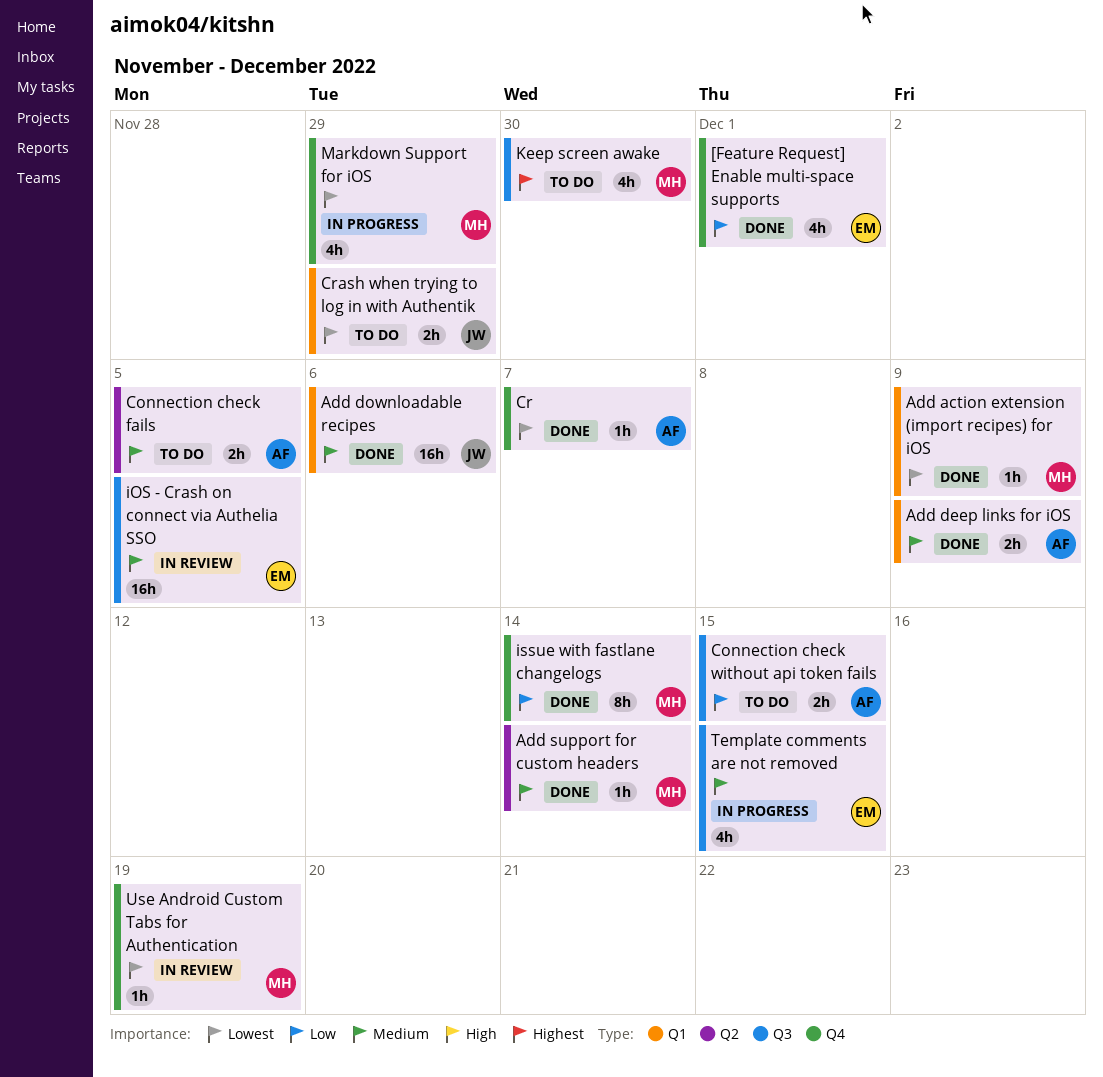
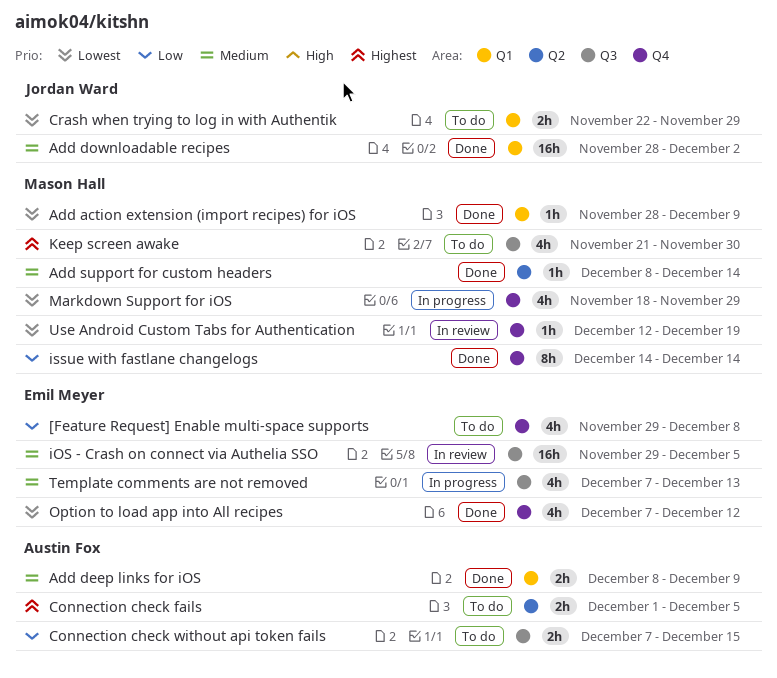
[Feature Request] Enable multi-space supports, status: Done -> To do
[Feature Request] Enable multi-space supports, due: Dec 1 -> Dec 8
Add downloadable recipes, due: Dec 6 -> Dec 2
Connection check fails, priority: Medium -> Highest
Cr: present -> none
Option to load app into All recipes: none -> present
Template comments are not removed, due: Dec 15 -> Dec 13

